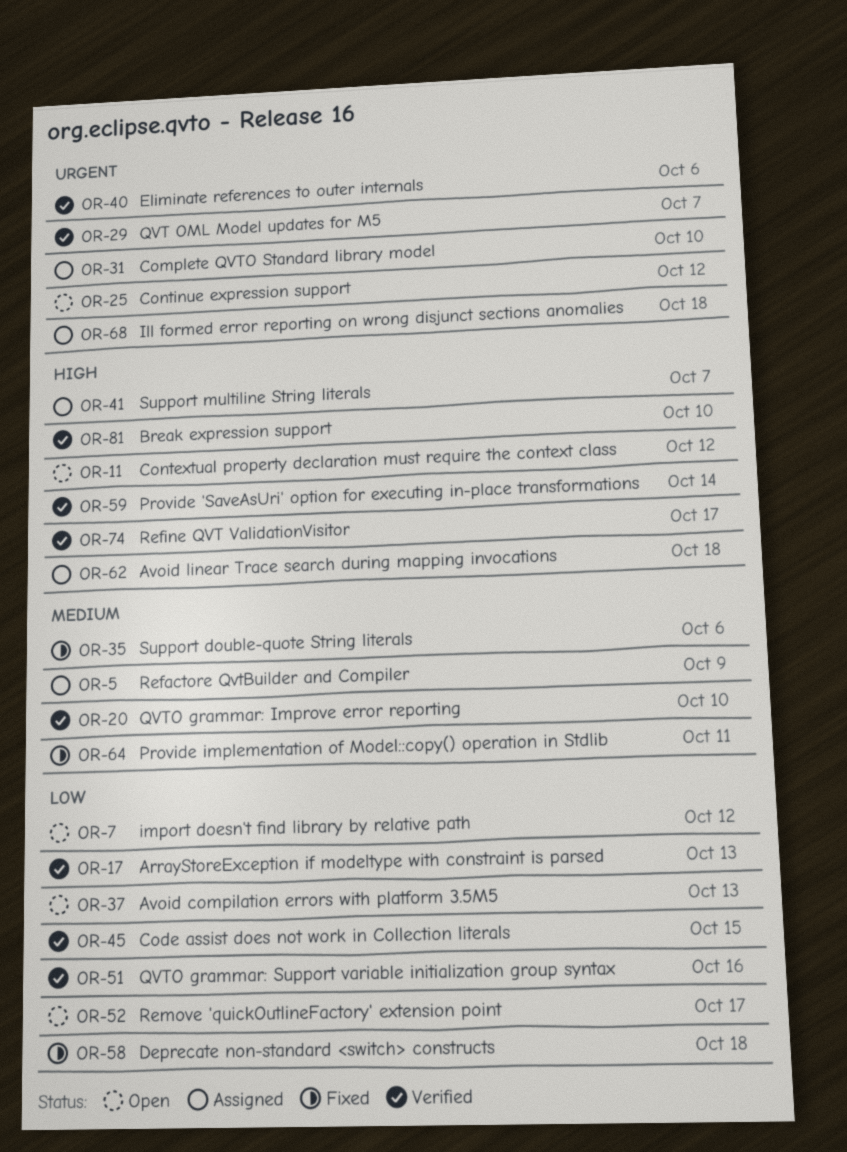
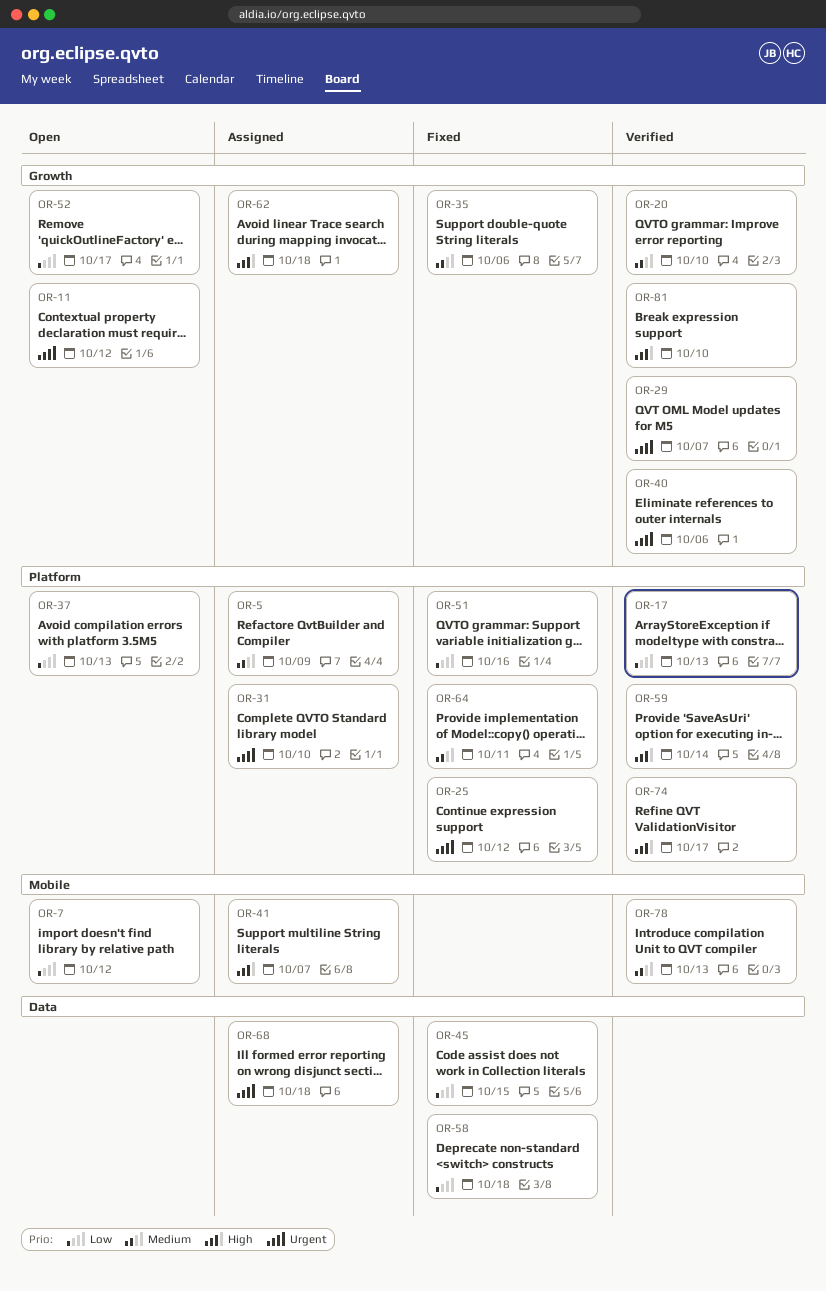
OR-11, priority: High -> Urgent
OR-25, status: Open -> Fixed
OR-45, status: Verified -> Fixed
OR-51, status: Verified -> Fixed
OR-78: none -> present

